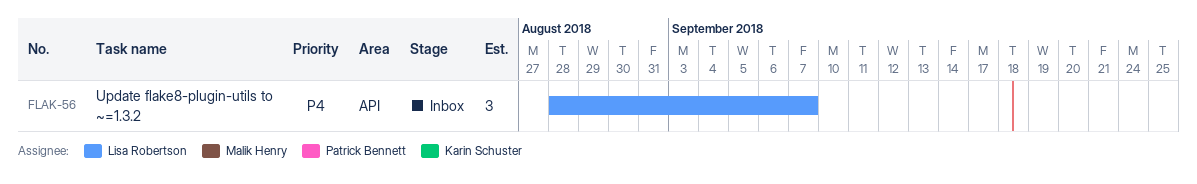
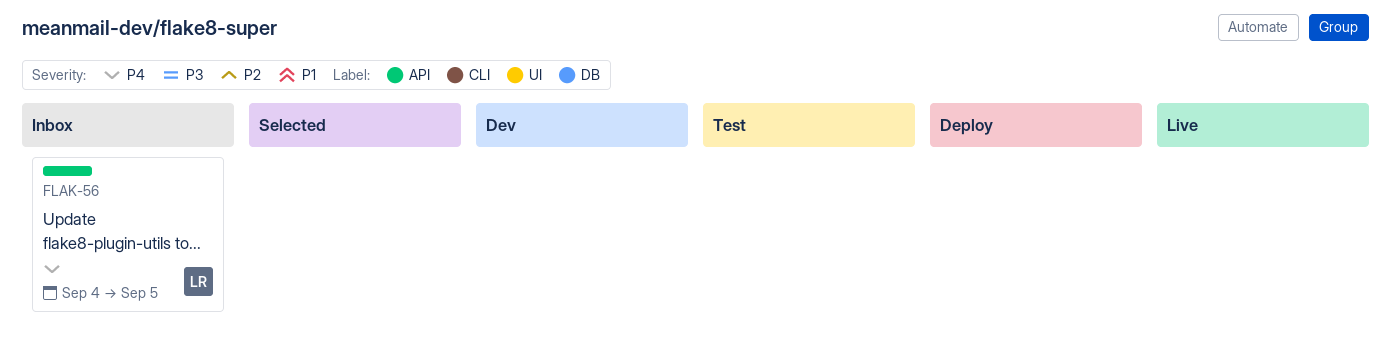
FLAK-56, start: Aug 28 -> Sep 4
FLAK-56, due: Sep 7 -> Sep 5

